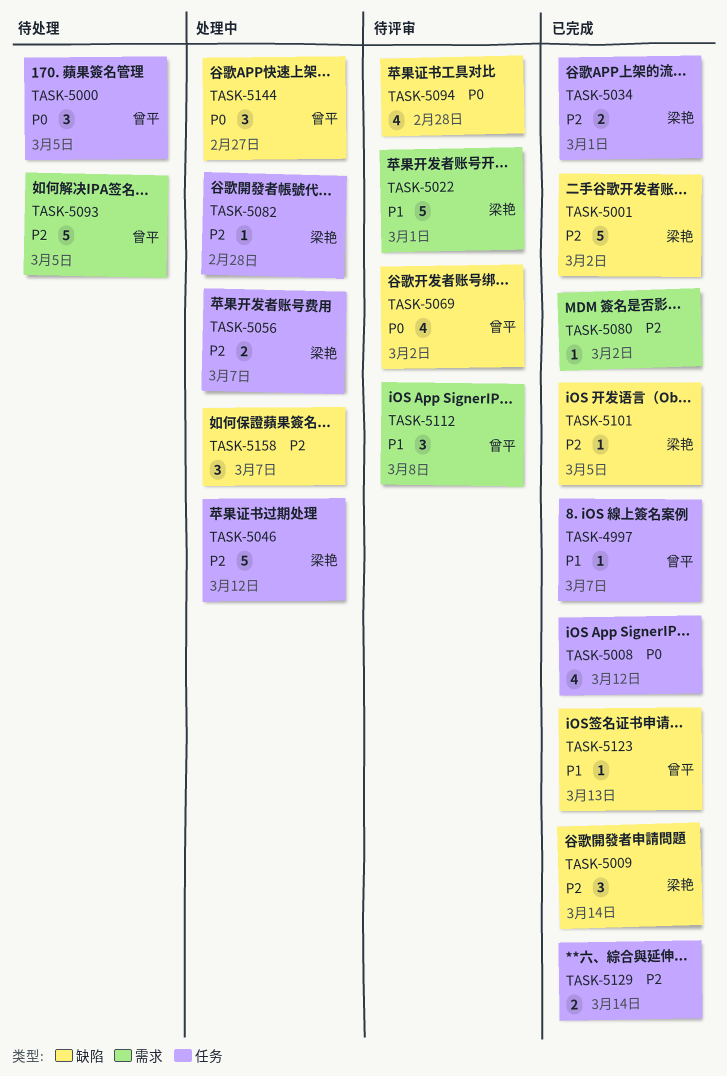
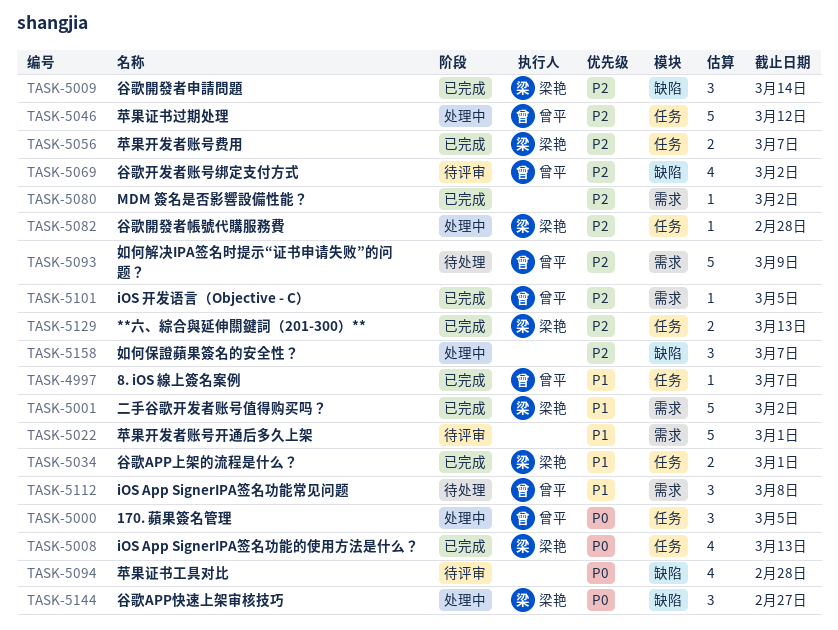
TASK-5000, status: 待处理 -> 处理中
TASK-5001, priority: P2 -> P1
TASK-5001, label: 缺陷 -> 需求
TASK-5008, owner: none -> 梁艳
TASK-5008, due: Mar 12 -> Mar 13
TASK-5022, owner: 梁艳 -> none
TASK-5034, priority: P2 -> P1
TASK-5046, owner: 梁艳 -> 曾平
TASK-5056, status: 处理中 -> 已完成
TASK-5069, priority: P0 -> P2
TASK-5093, due: Mar 5 -> Mar 9
TASK-5101, owner: 梁艳 -> 曾平
TASK-5101, label: 缺陷 -> 需求
TASK-5112, status: 待评审 -> 待处理
TASK-5123: present -> none
TASK-5129, owner: none -> 梁艳
TASK-5129, due: Mar 14 -> Mar 13
TASK-5144, owner: 曾平 -> 梁艳

